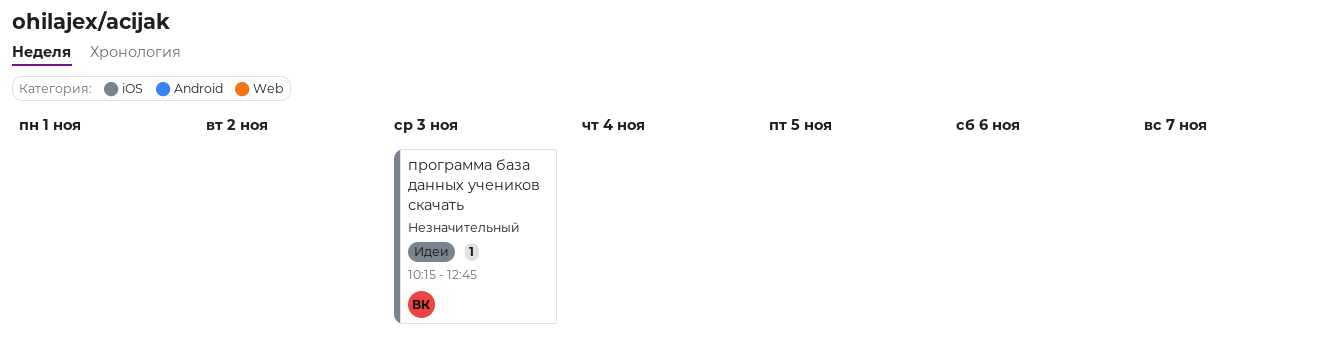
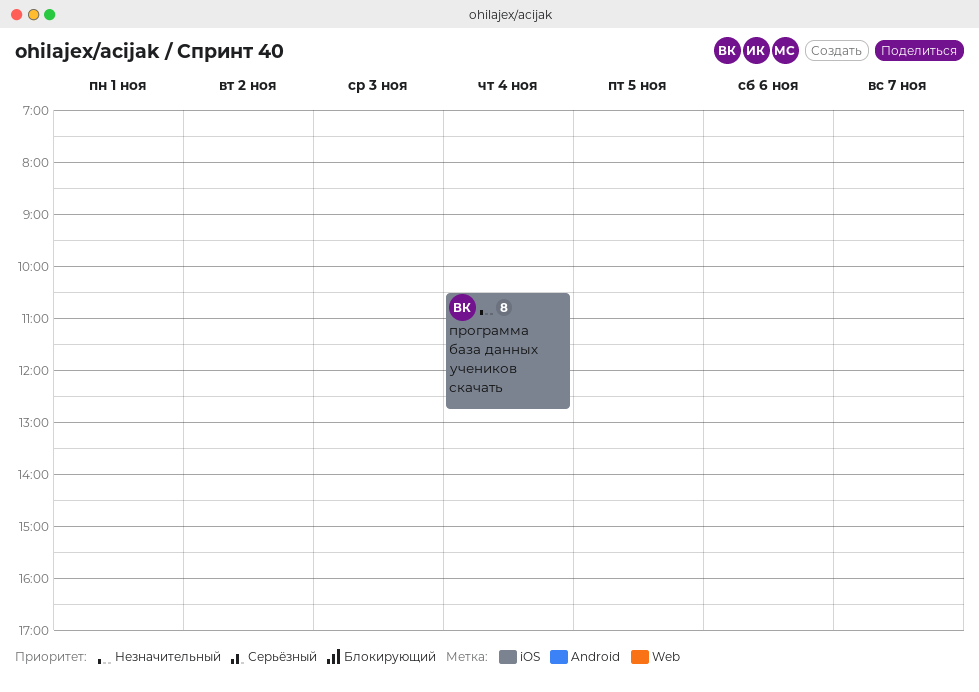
программа база данных учеников скачать, estimate: 1 -> 8
программа база данных учеников скачать, day: Nov 3 -> Nov 4
программа база данных учеников скачать, begins: 10:15 -> 10:30

